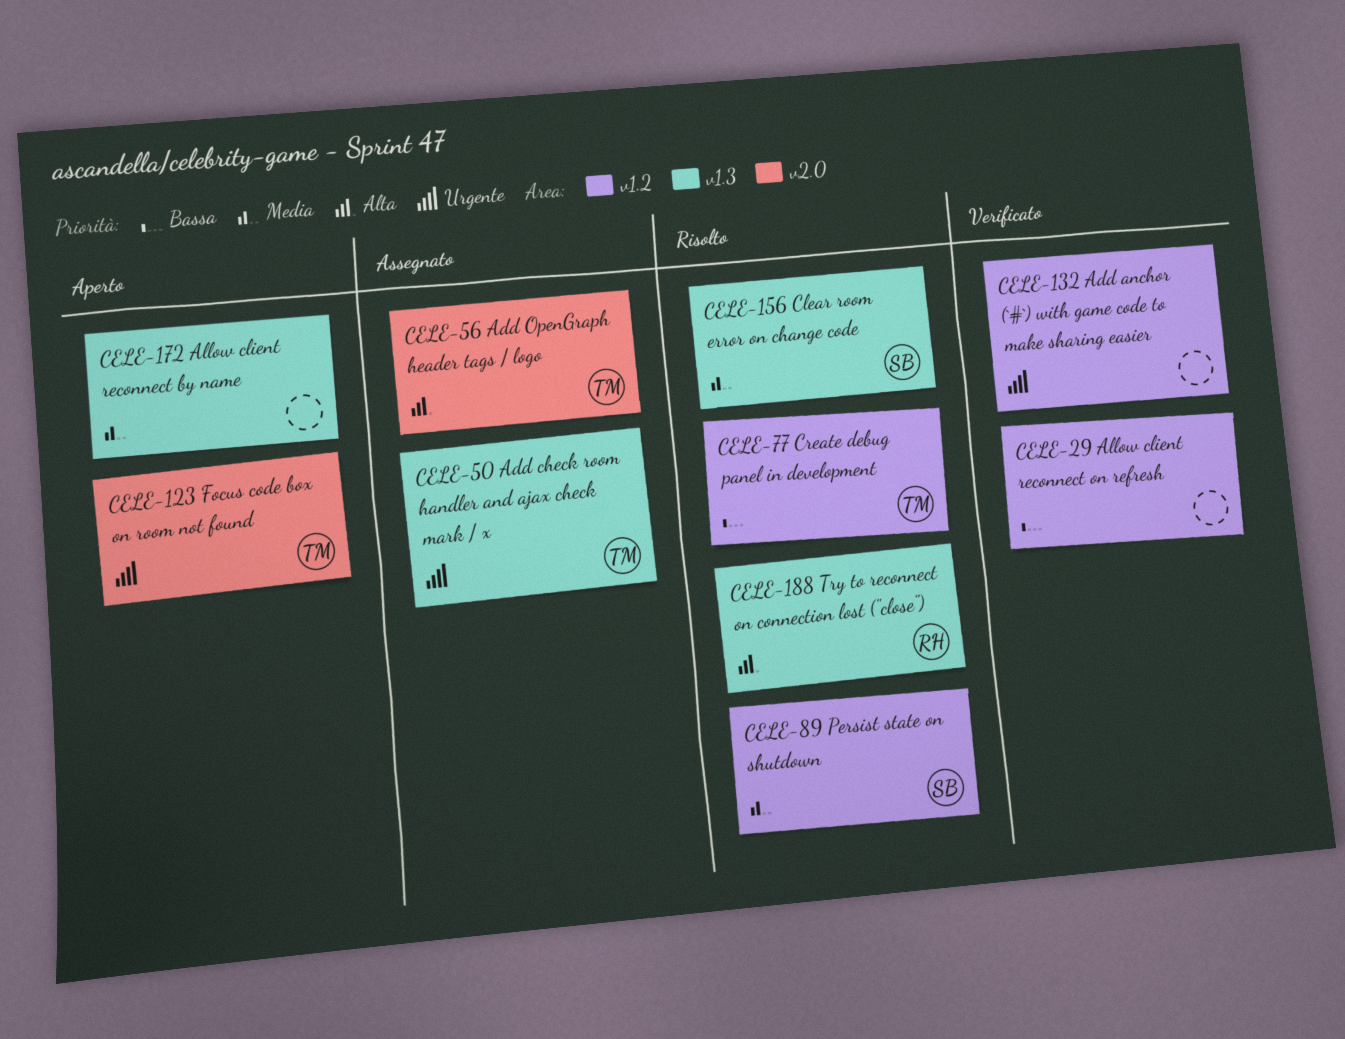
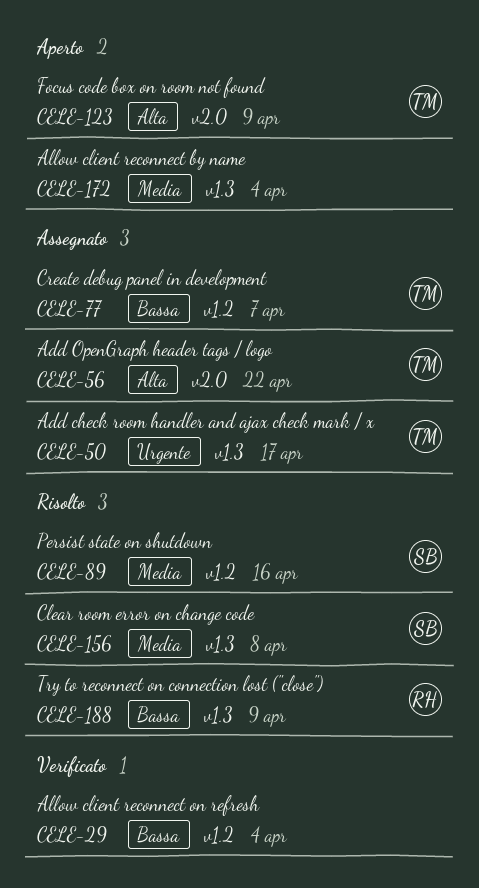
CELE-77, status: Risolto -> Assegnato
CELE-123, priority: Urgente -> Alta
CELE-132: present -> none
CELE-188, priority: Alta -> Bassa

